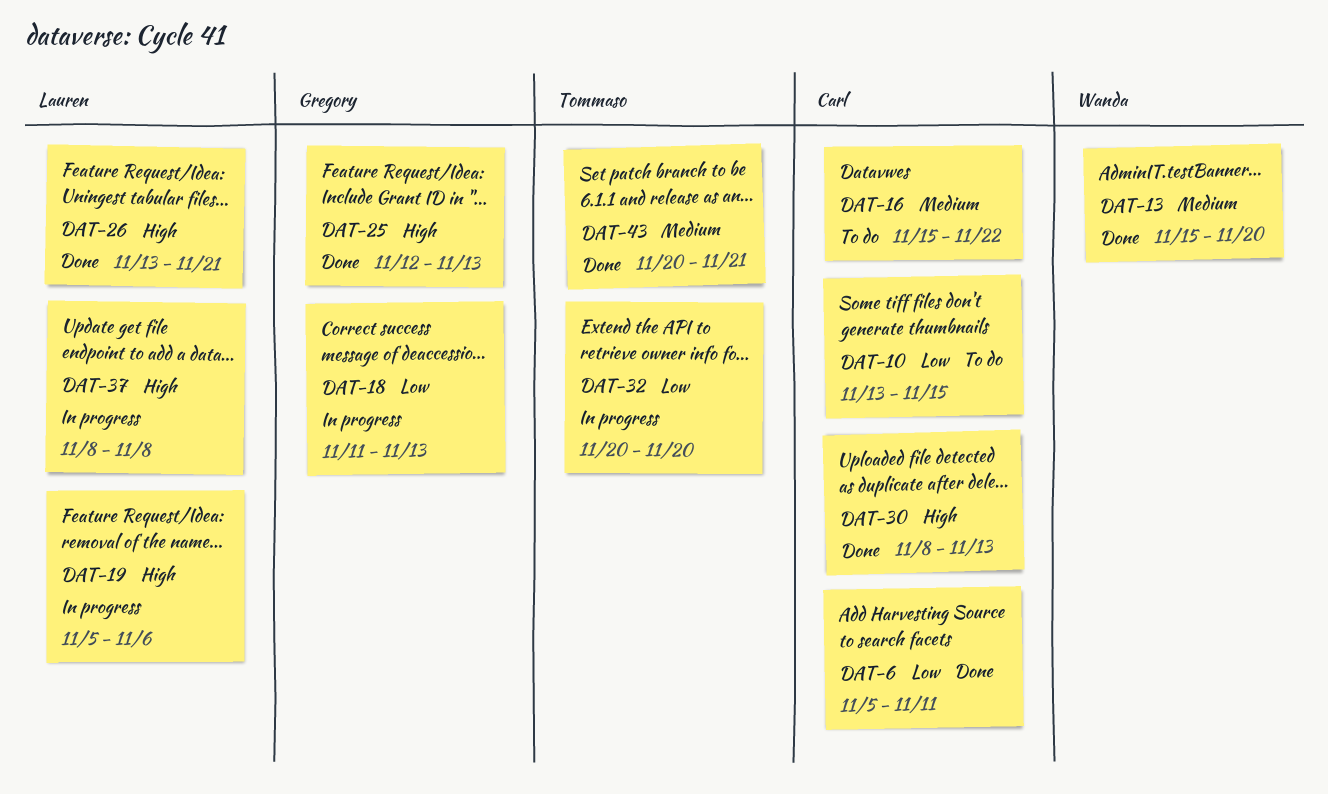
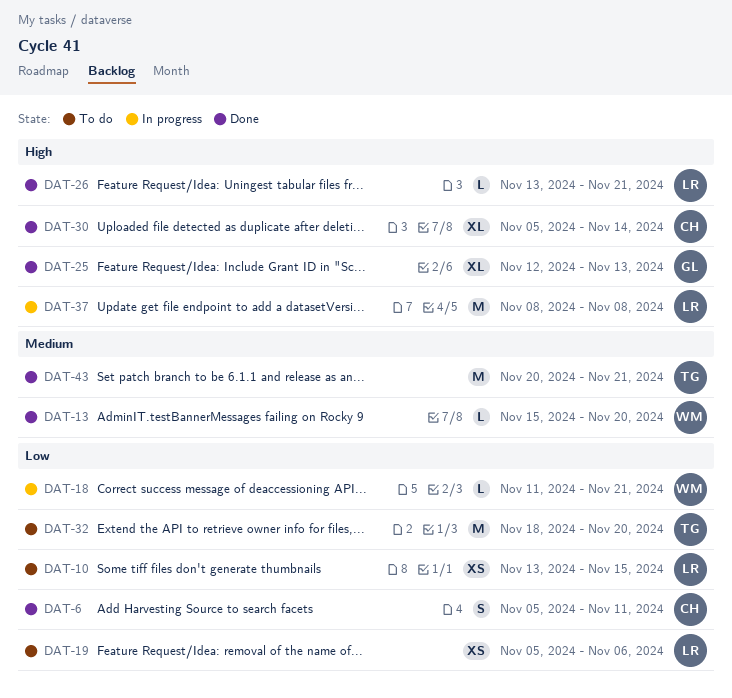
DAT-10, owner: Carl -> Lauren
DAT-16: present -> none
DAT-18, owner: Gregory -> Wanda
DAT-18, due: Nov 13 -> Nov 21
DAT-19, status: In progress -> To do
DAT-19, priority: High -> Low
DAT-30, start: Nov 8 -> Nov 5
DAT-30, due: Nov 13 -> Nov 14
DAT-32, status: In progress -> To do
DAT-32, start: Nov 20 -> Nov 18

